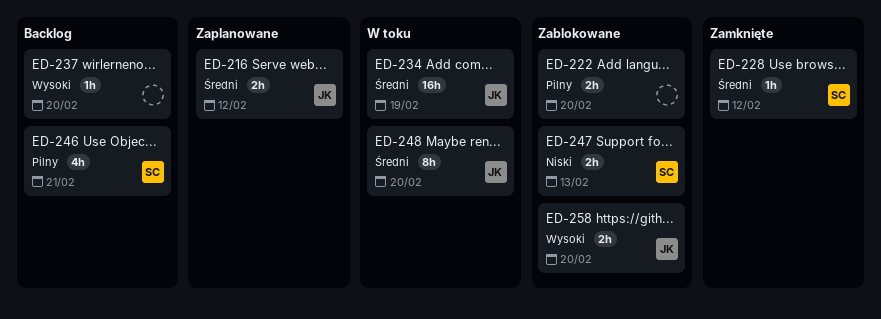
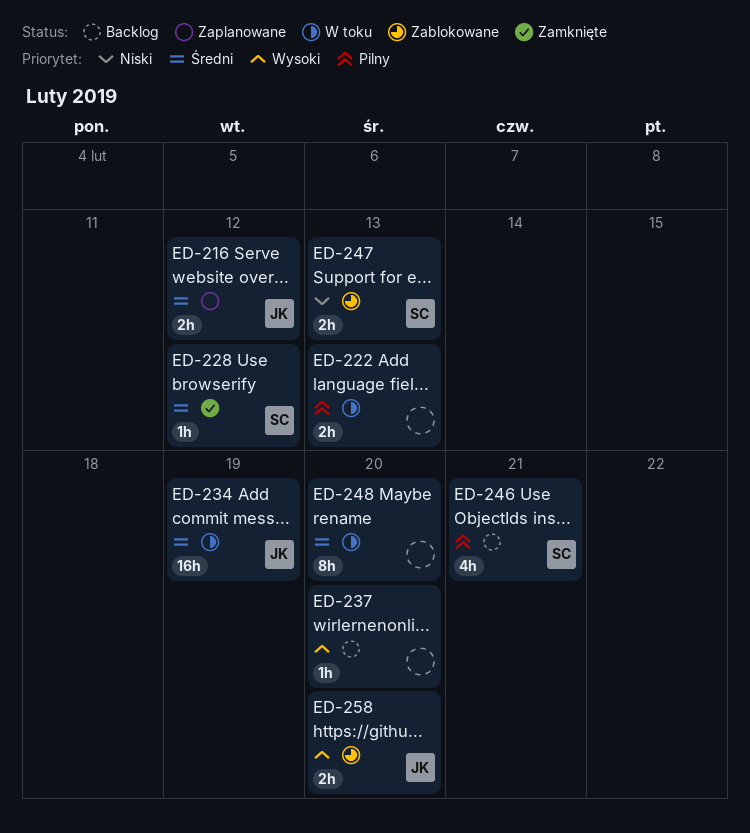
ED-222, status: Zablokowane -> W toku
ED-222, due: Feb 20 -> Feb 13
ED-248, owner: JK -> none

